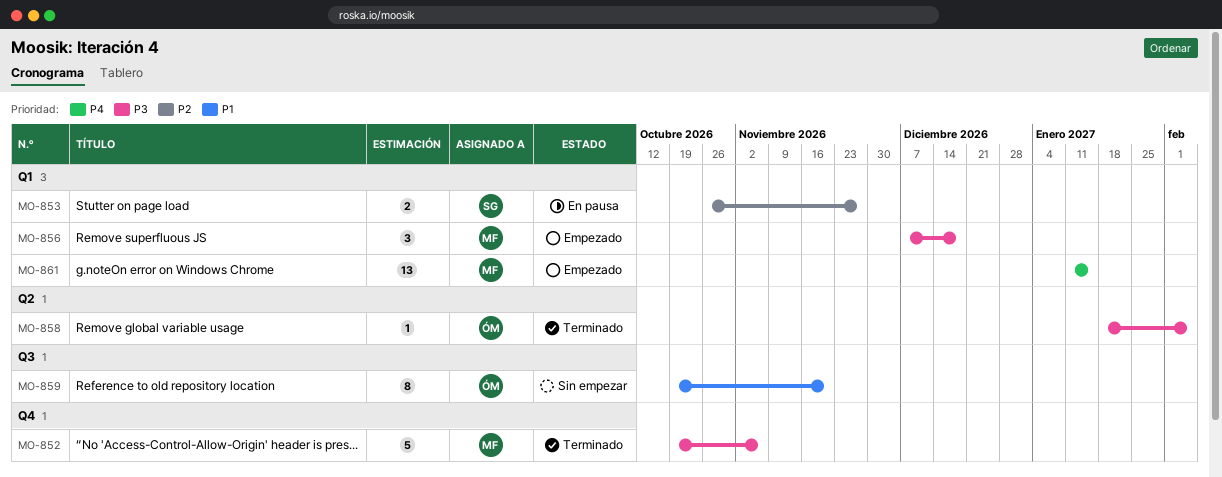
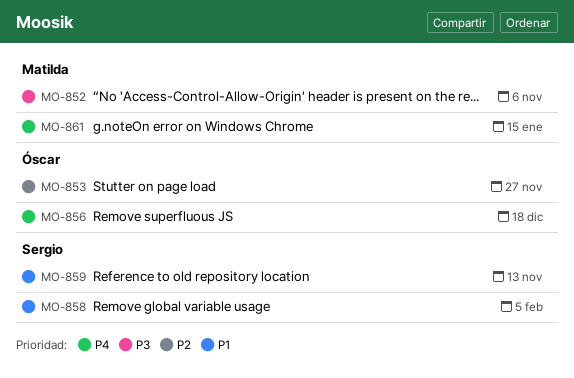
MO-853, owner: Sergio -> Óscar
MO-856, owner: Matilda -> Óscar
MO-856, priority: P3 -> P4
MO-858, owner: Óscar -> Sergio
MO-858, priority: P3 -> P1
MO-859, owner: Óscar -> Sergio
MO-859, due: Nov 20 -> Nov 13

